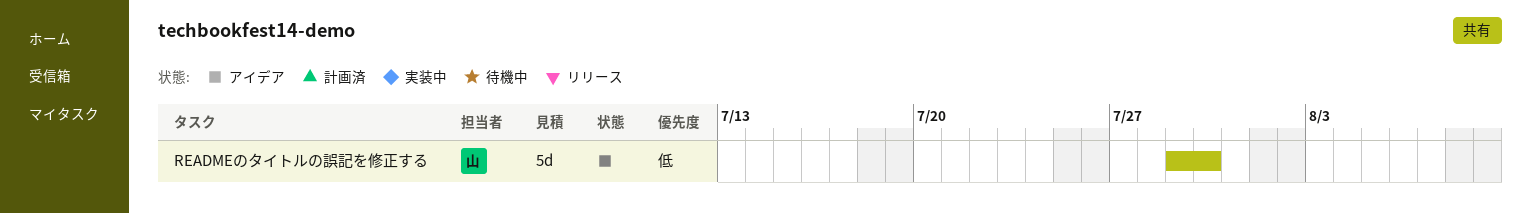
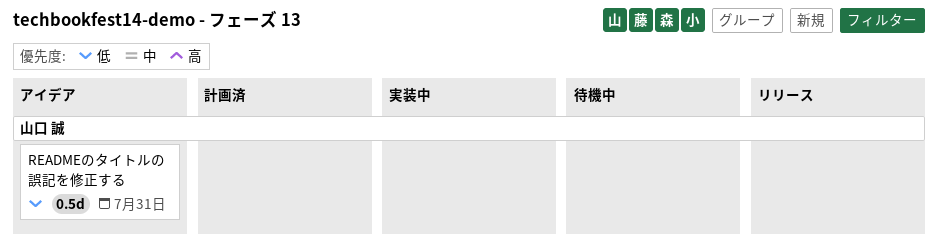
READMEのタイトルの誤記を修正する, estimate: 5d -> 0.5d
READMEのタイトルの誤記を修正する, due: Jul 30 -> Jul 31

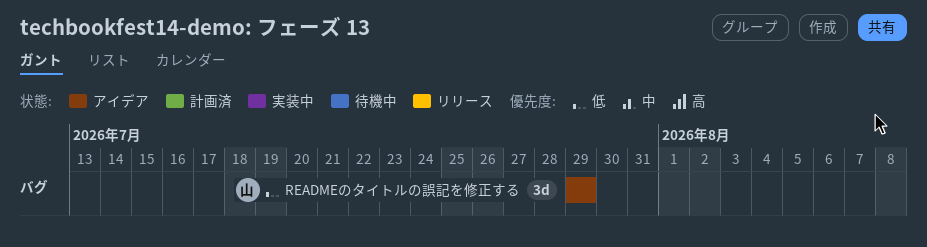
READMEのタイトルの誤記を修正する, estimate: 0.5d -> 3d
READMEのタイトルの誤記を修正する, due: Jul 31 -> Jul 29

